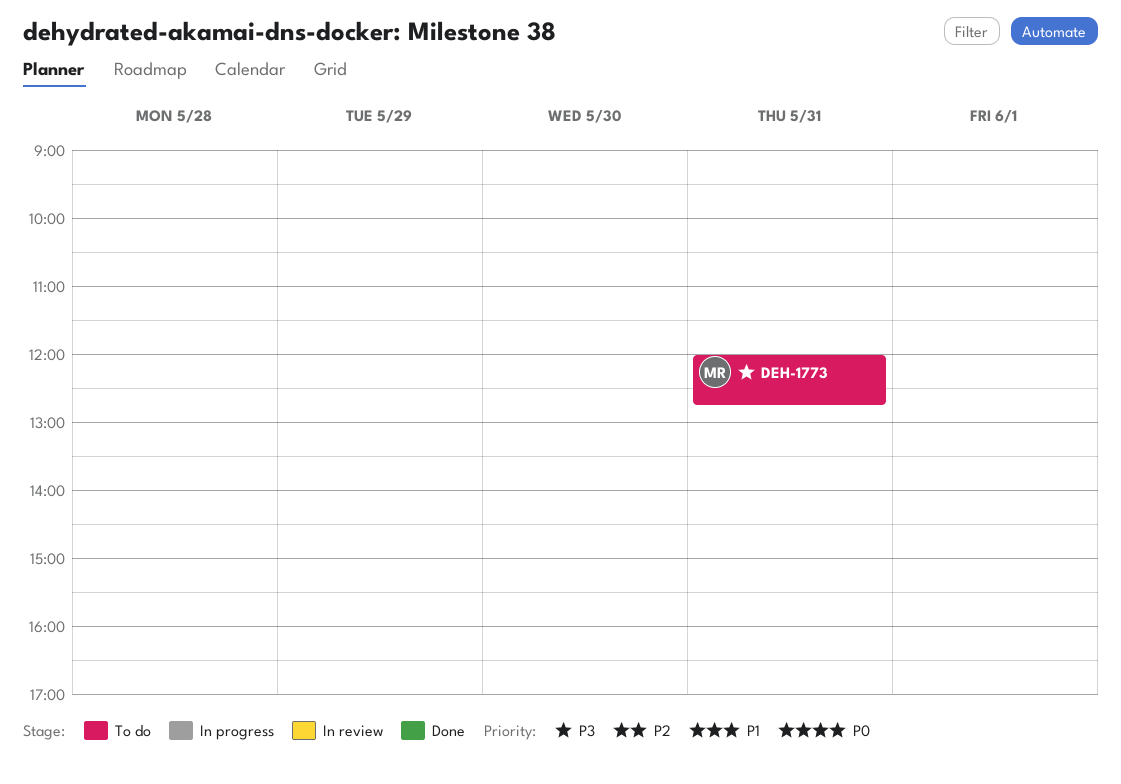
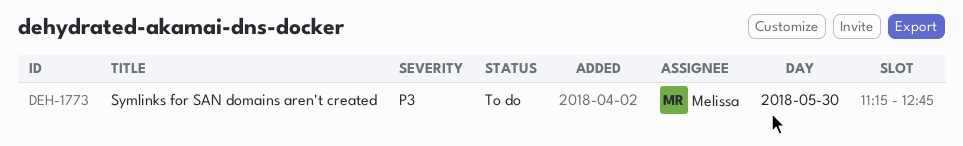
DEH-1773, day: May 31 -> May 30
DEH-1773, begins: 12:00 -> 11:15

